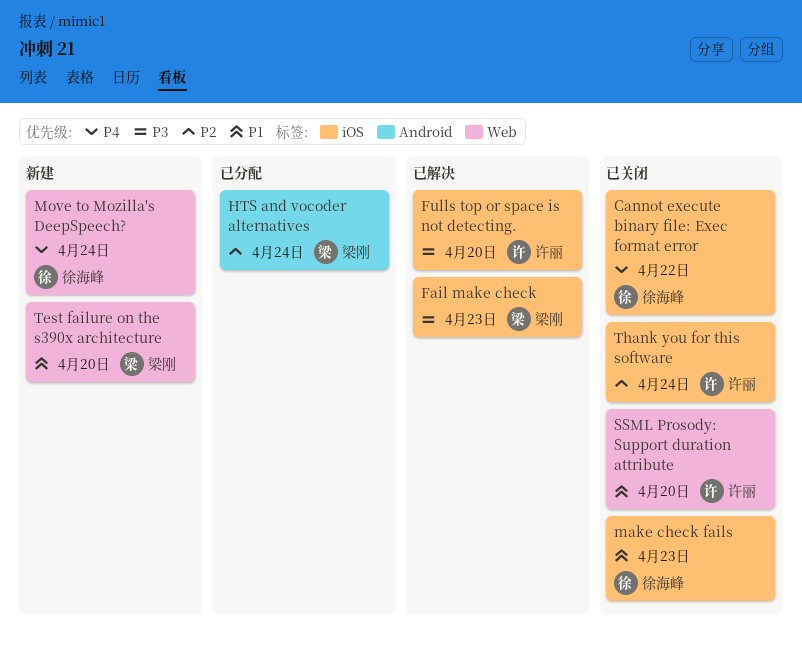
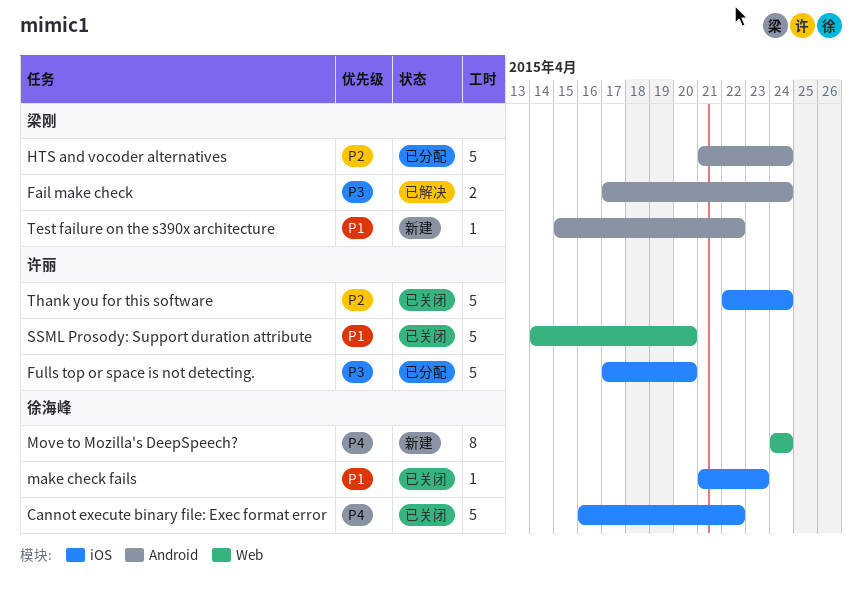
Fail make check, label: iOS -> Android
Fail make check, due: Apr 23 -> Apr 24
Fulls top or space is not detecting., status: 已解决 -> 已分配
Test failure on the s390x architecture, label: Web -> Android
Test failure on the s390x architecture, due: Apr 20 -> Apr 22

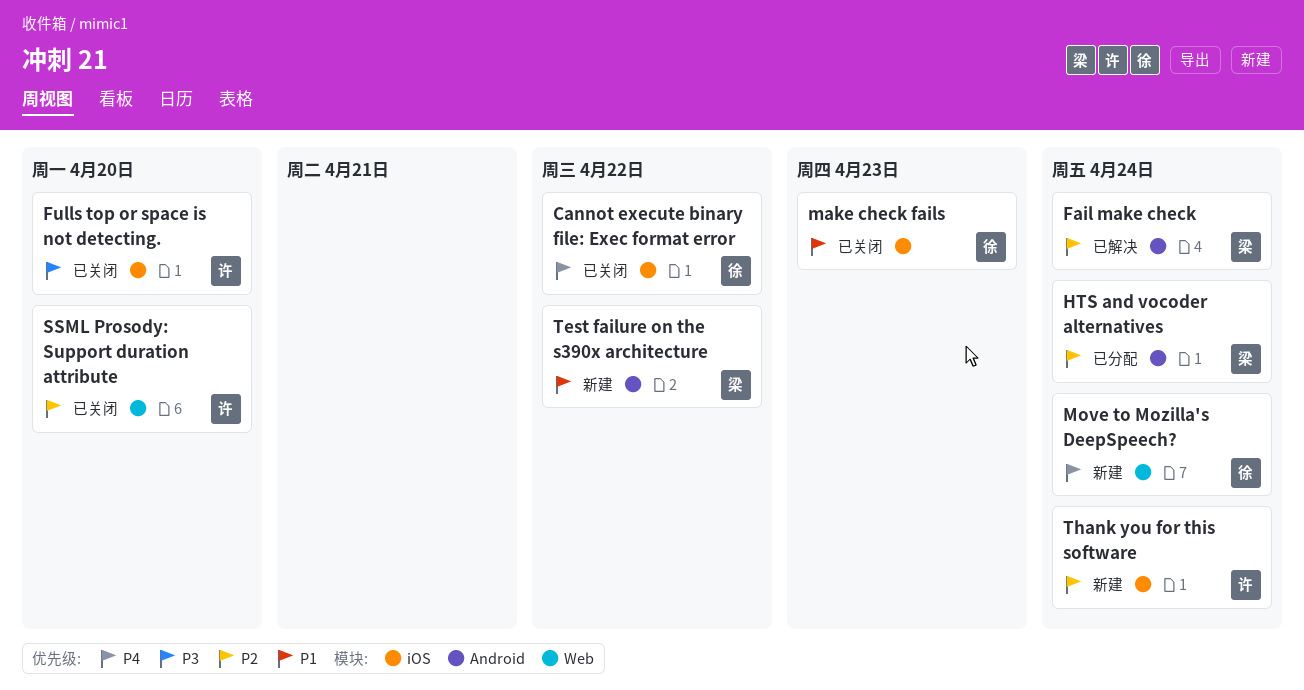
Fail make check, priority: P3 -> P2
Fulls top or space is not detecting., status: 已分配 -> 已关闭
SSML Prosody: Support duration attribute, priority: P1 -> P2
Thank you for this software, status: 已关闭 -> 新建

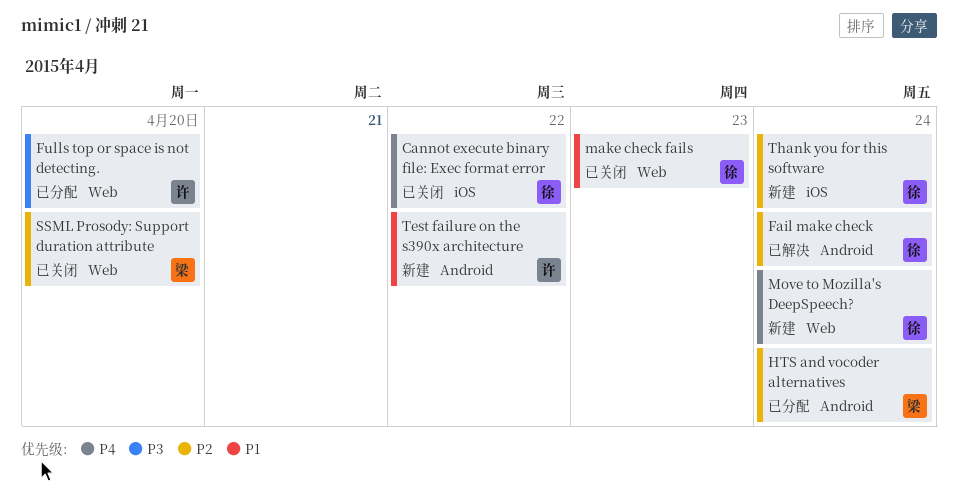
Fail make check, owner: 梁 -> 徐
Fulls top or space is not detecting., status: 已关闭 -> 已分配
Fulls top or space is not detecting., label: iOS -> Web
make check fails, label: iOS -> Web
SSML Prosody: Support duration attribute, owner: 许 -> 梁
Test failure on the s390x architecture, owner: 梁 -> 许
Thank you for this software, owner: 许 -> 徐

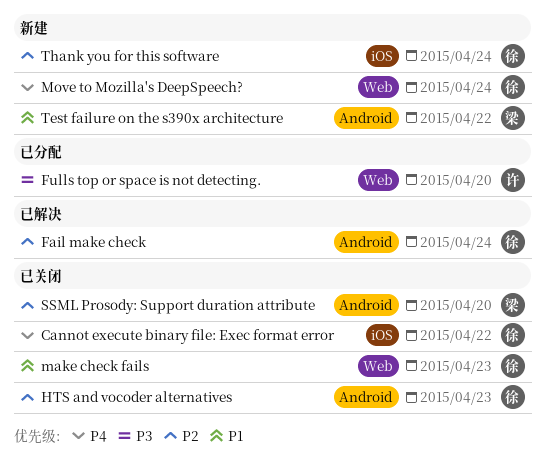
HTS and vocoder alternatives, status: 已分配 -> 已关闭
HTS and vocoder alternatives, owner: 梁 -> 徐
HTS and vocoder alternatives, due: Apr 24 -> Apr 23
SSML Prosody: Support duration attribute, label: Web -> Android
Test failure on the s390x architecture, owner: 许 -> 梁

